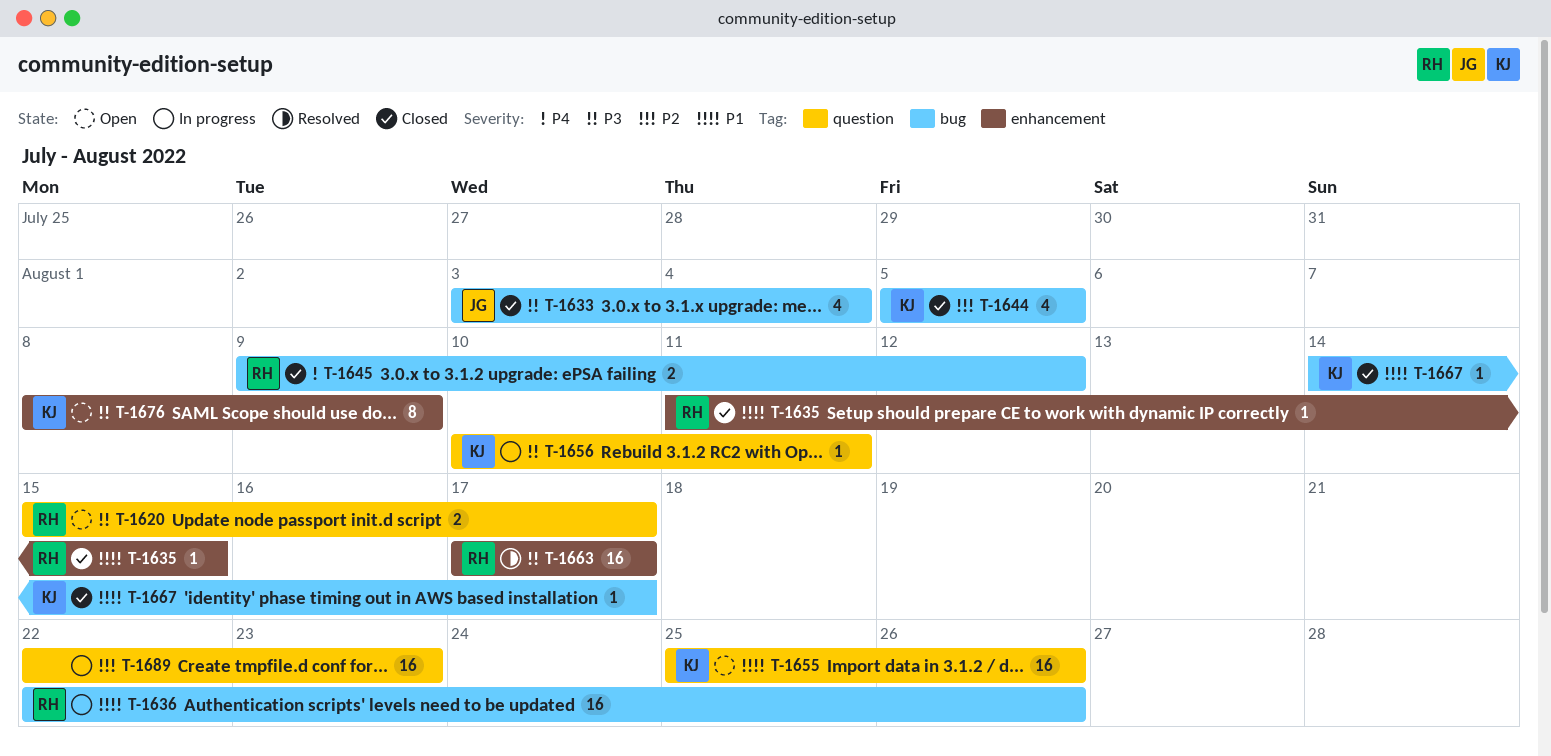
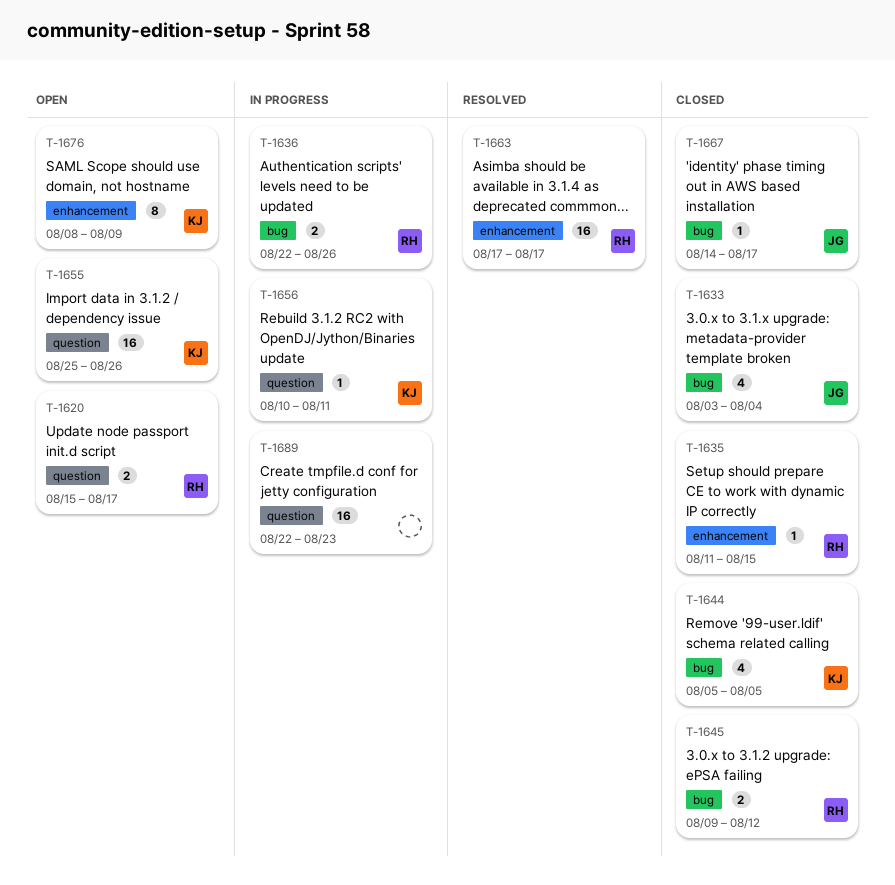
T-1636, estimate: 16 -> 2
T-1667, owner: KJ -> JG

